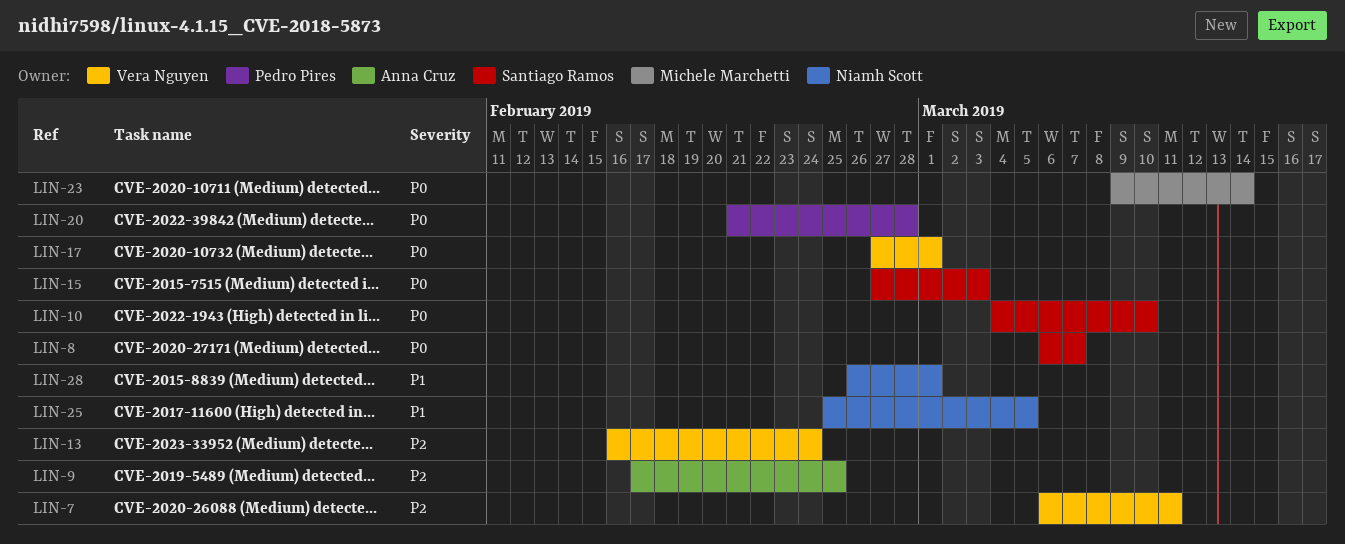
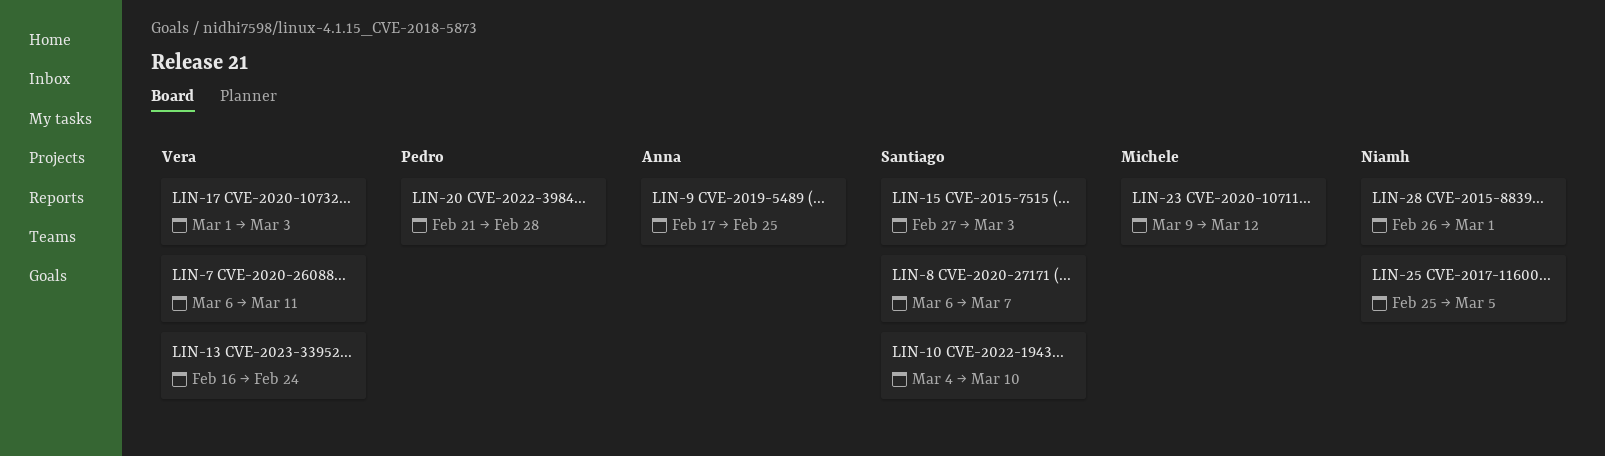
LIN-17, start: Feb 27 -> Mar 1
LIN-17, due: Mar 1 -> Mar 3
LIN-23, due: Mar 14 -> Mar 12

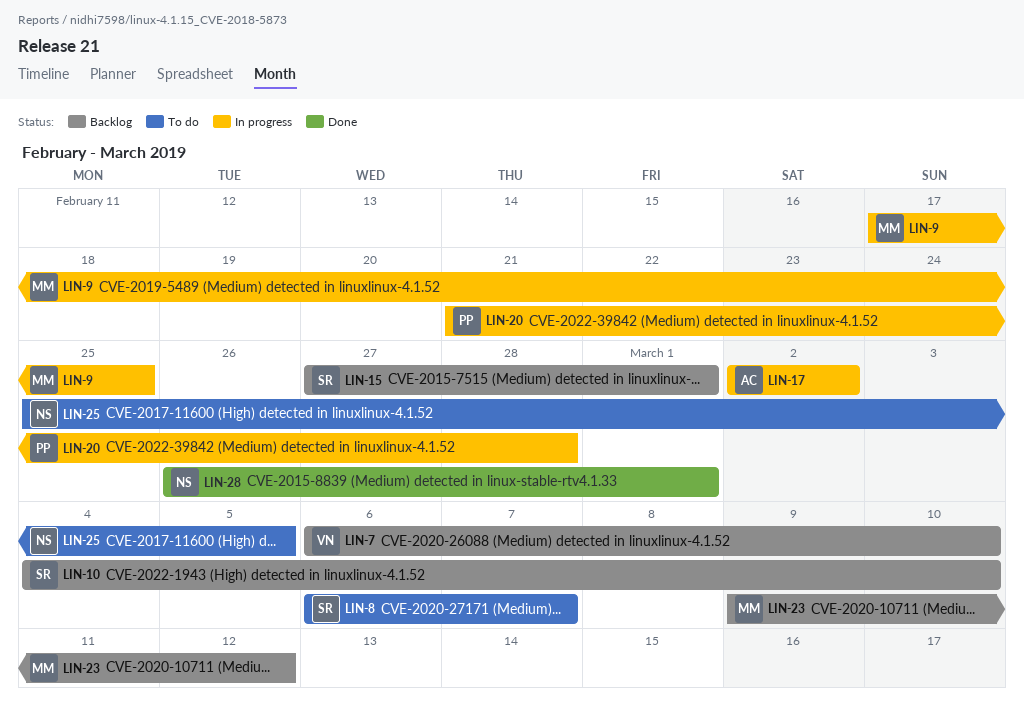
LIN-7, due: Mar 11 -> Mar 10
LIN-9, owner: Anna -> Michele
LIN-13: present -> none
LIN-15, due: Mar 3 -> Mar 1
LIN-17, owner: Vera -> Anna
LIN-17, start: Mar 1 -> Mar 2
LIN-17, due: Mar 3 -> Mar 2

